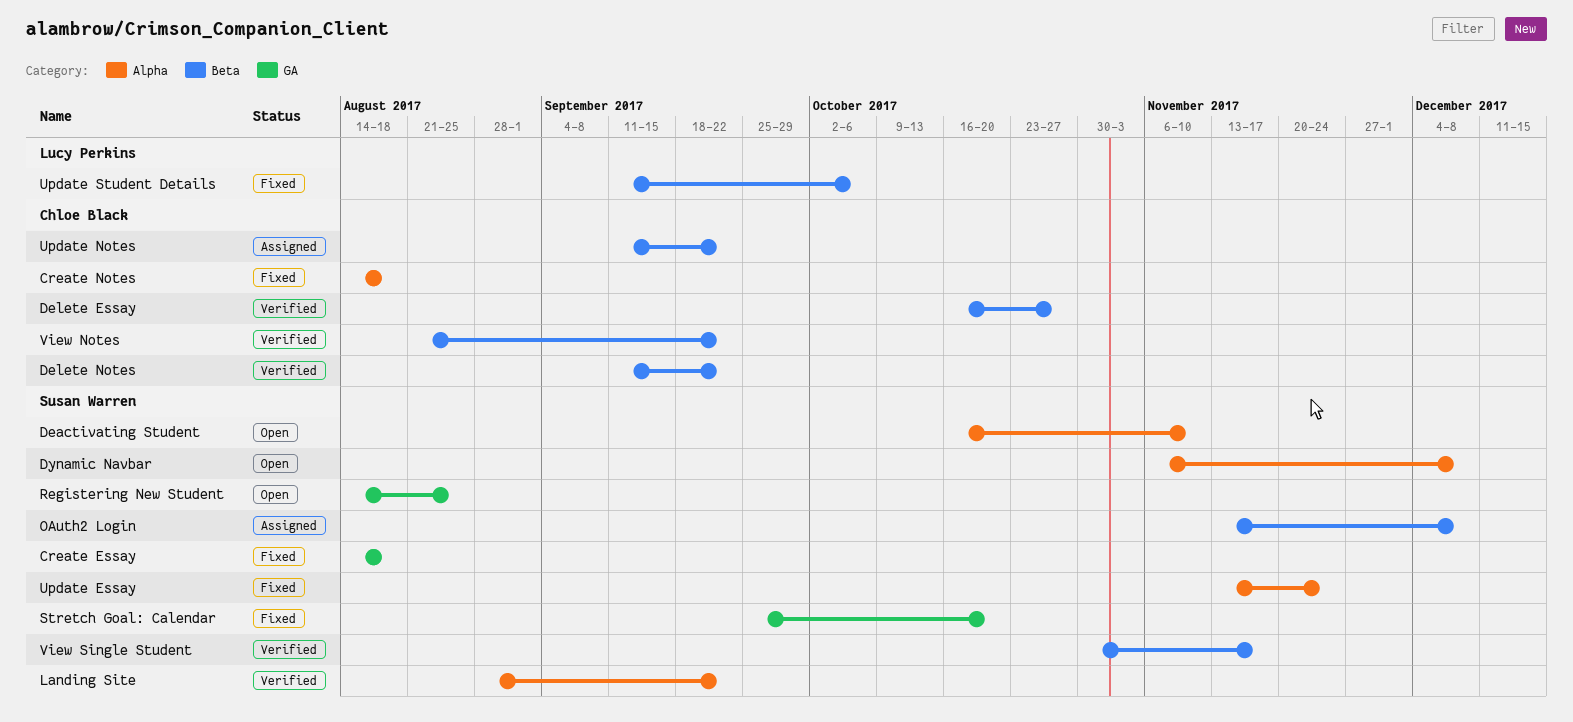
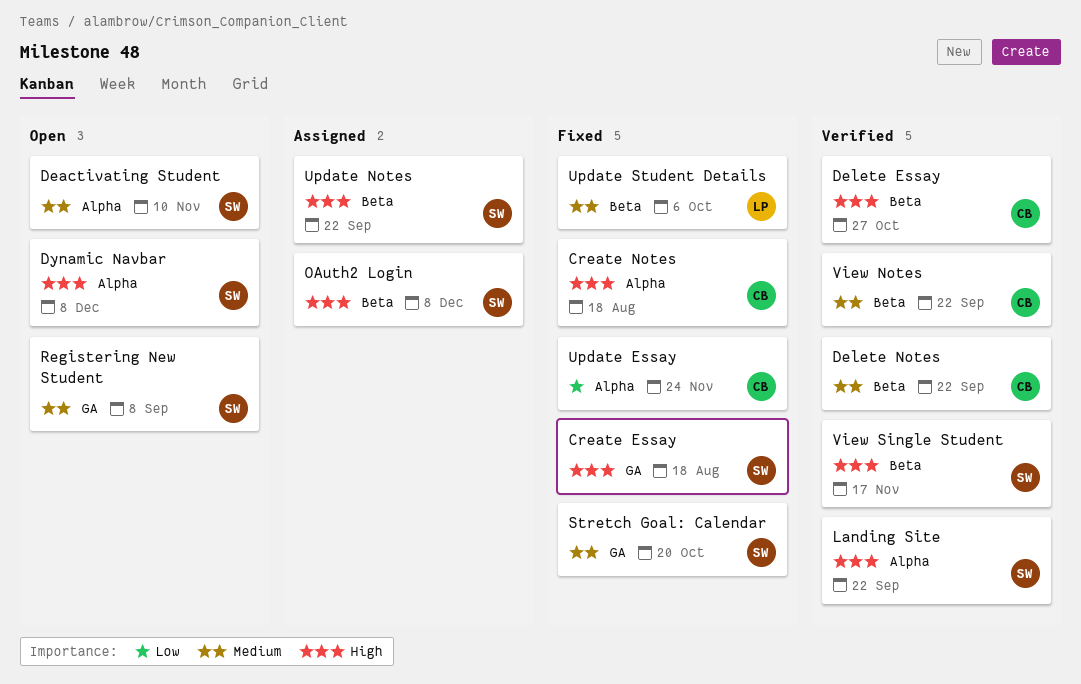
Registering New Student, due: Aug 25 -> Sep 8
Update Essay, owner: Susan Warren -> Chloe Black
Update Notes, owner: Chloe Black -> Susan Warren

